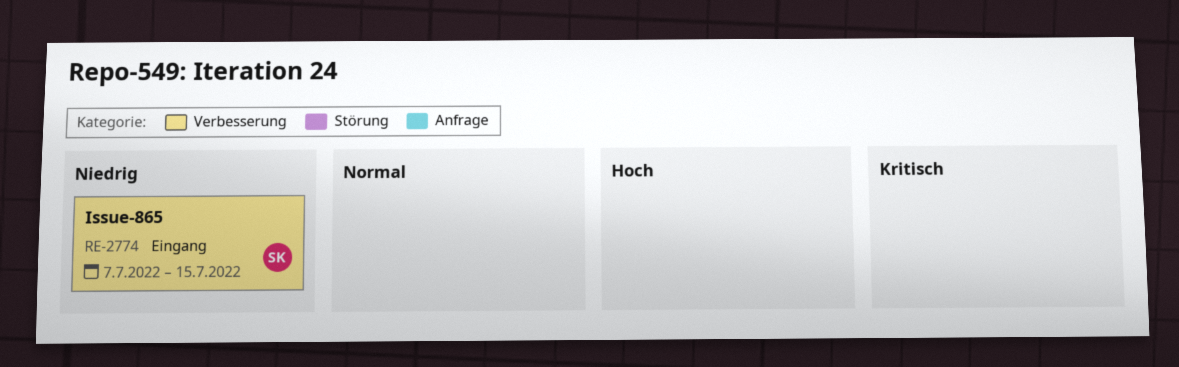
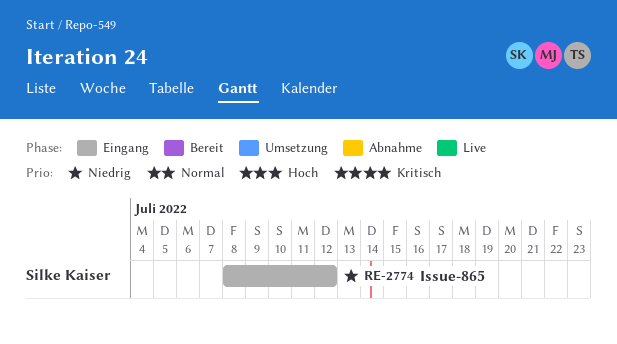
RE-2774, start: Jul 7 -> Jul 8
RE-2774, due: Jul 15 -> Jul 12

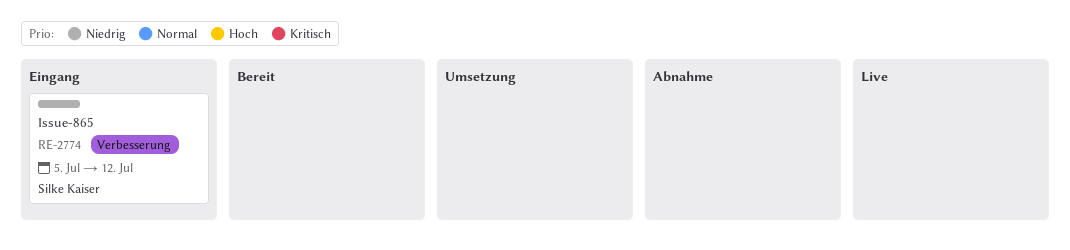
RE-2774, start: Jul 8 -> Jul 5

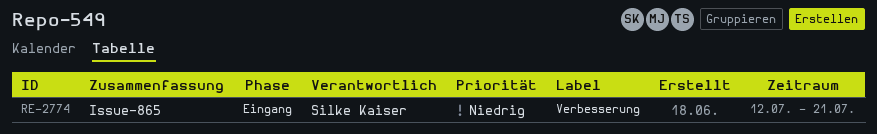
RE-2774, start: Jul 5 -> Jul 12
RE-2774, due: Jul 12 -> Jul 21

